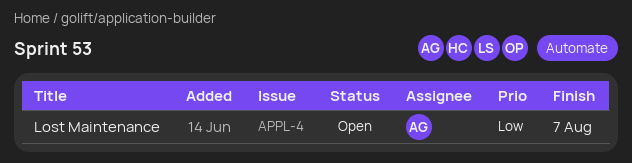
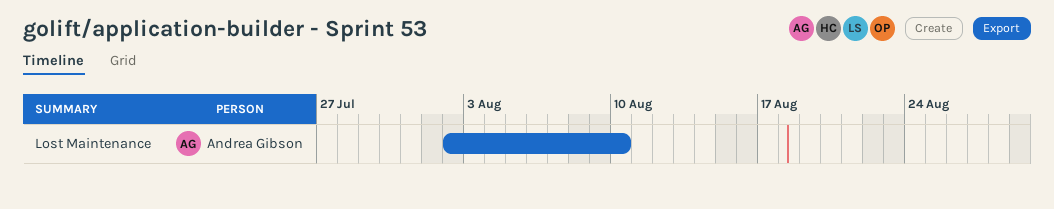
Lost Maintenance, due: Aug 7 -> Aug 10

